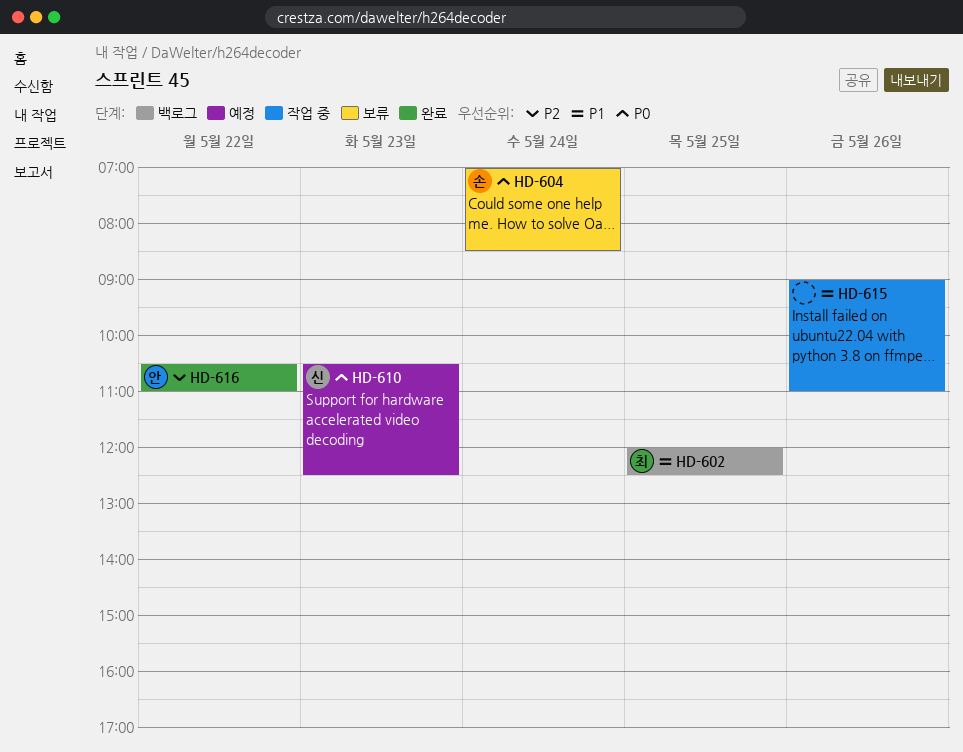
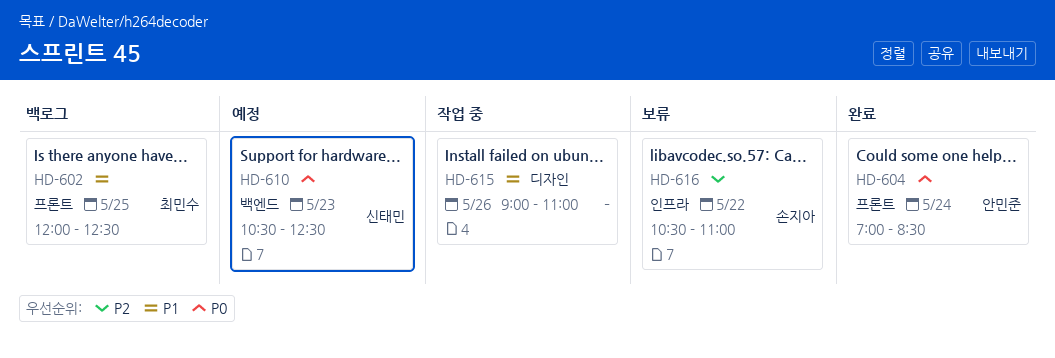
HD-604, status: 보류 -> 완료
HD-604, owner: 손지아 -> 안민준
HD-616, status: 완료 -> 보류
HD-616, owner: 안민준 -> 손지아

